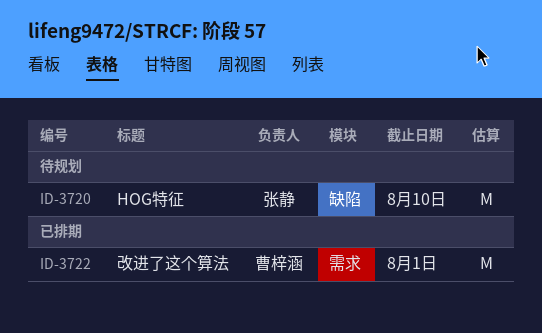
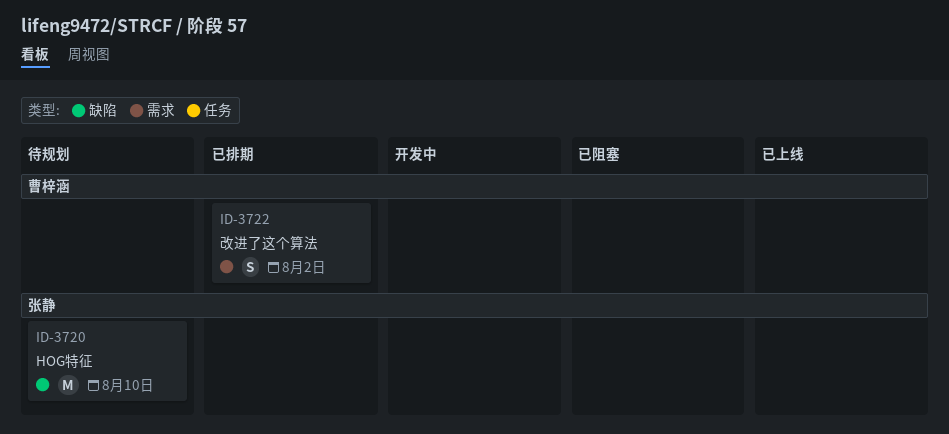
ID-3722, estimate: M -> S
ID-3722, due: Aug 1 -> Aug 2

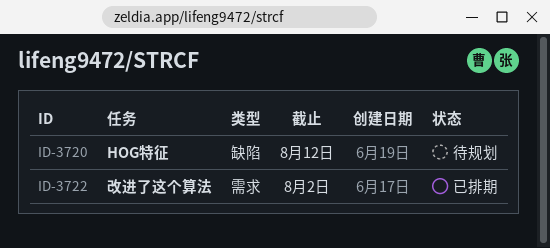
ID-3720, due: Aug 10 -> Aug 12

